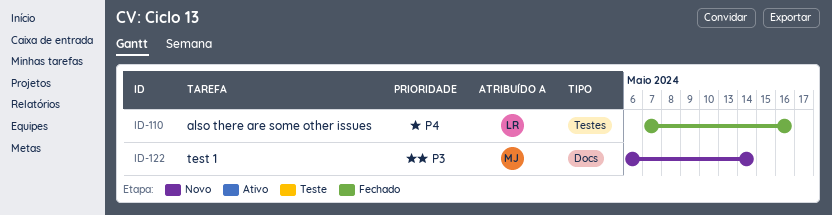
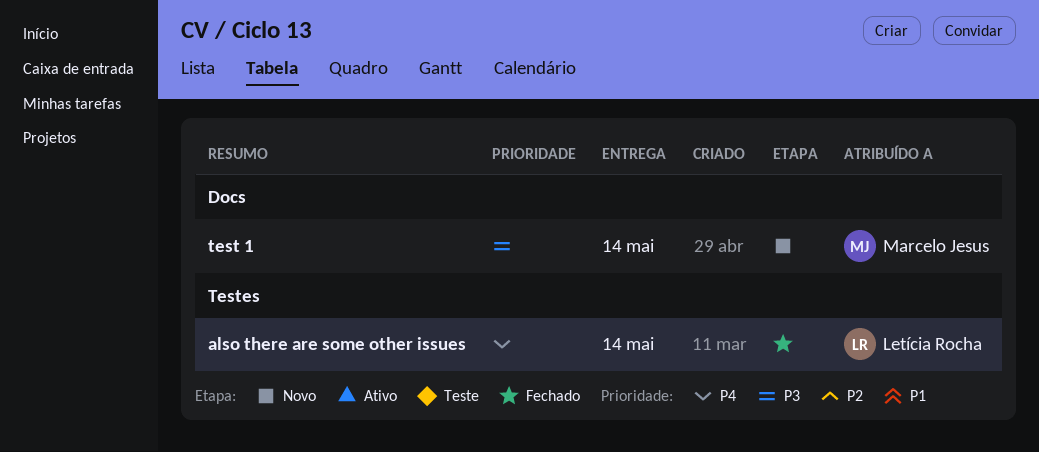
also there are some other issues, due: May 16 -> May 14

